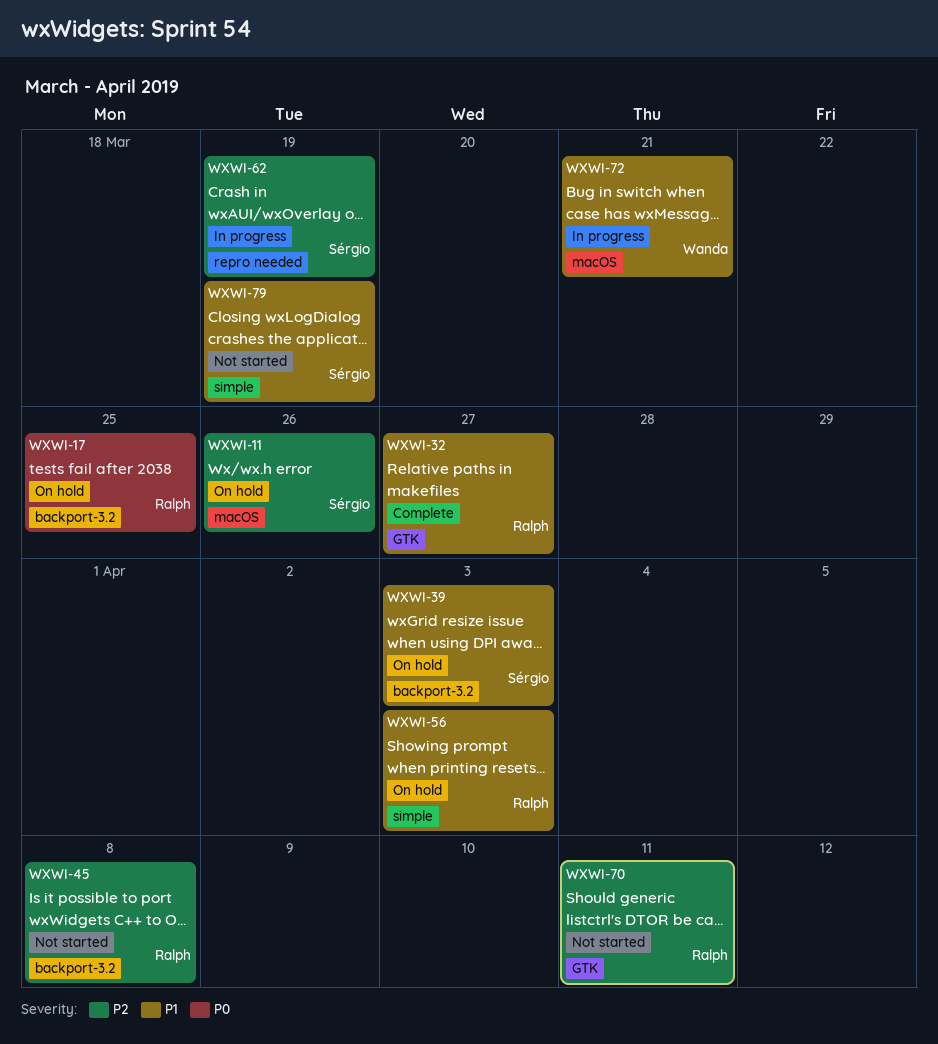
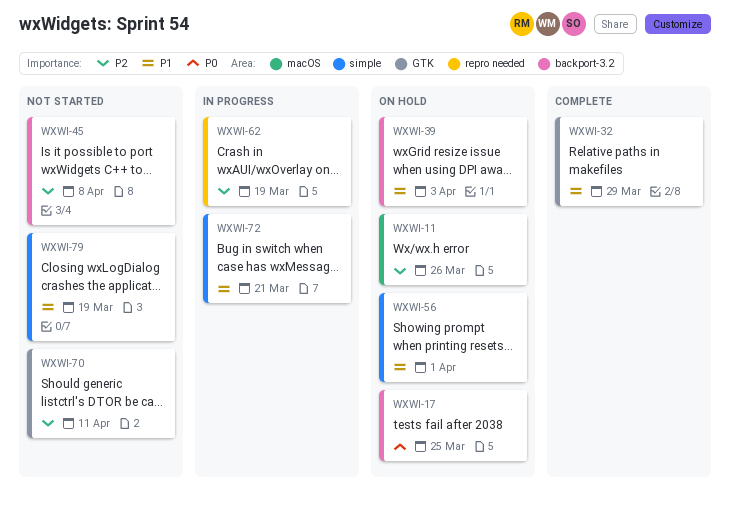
WXWI-32, due: Mar 27 -> Mar 29
WXWI-56, due: Apr 3 -> Apr 1
WXWI-72, label: macOS -> simple

